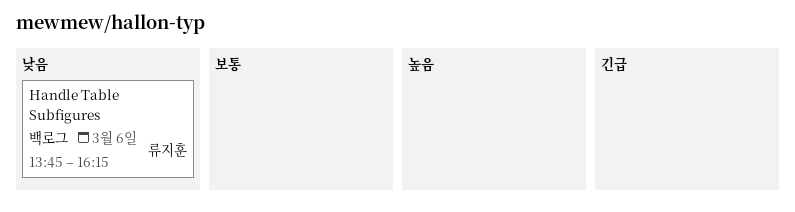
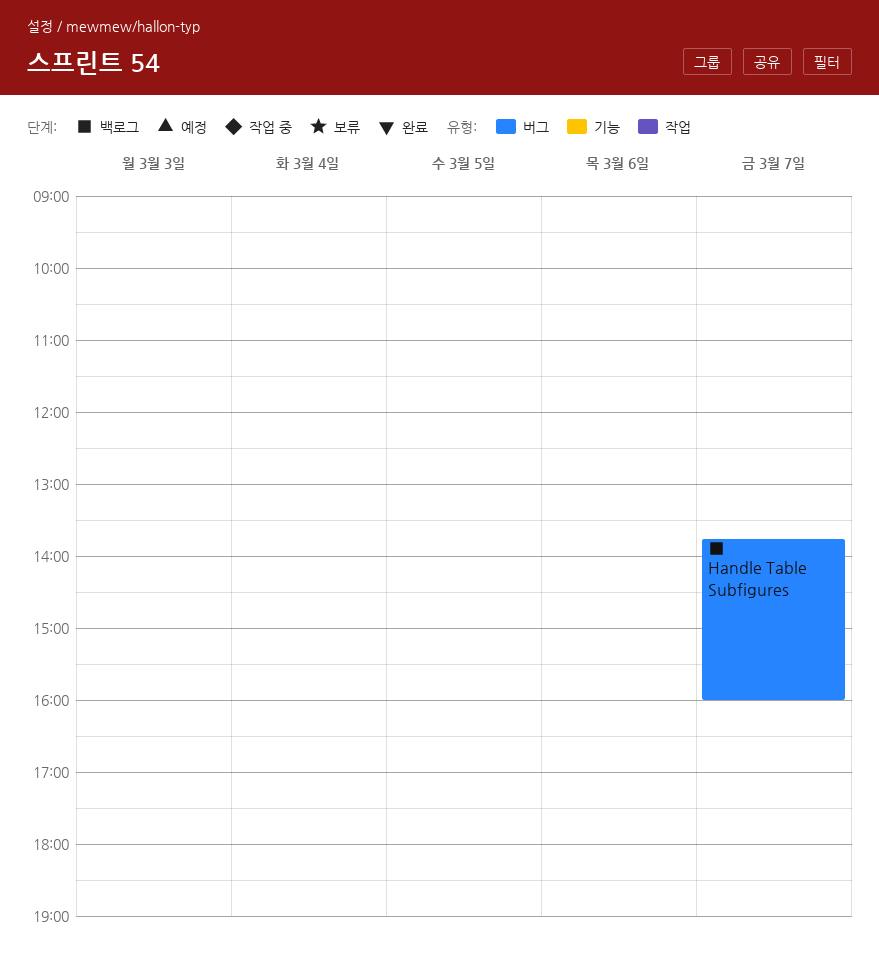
Handle Table Subfigures, day: Mar 6 -> Mar 7
Handle Table Subfigures, ends: 16:15 -> 16:00

